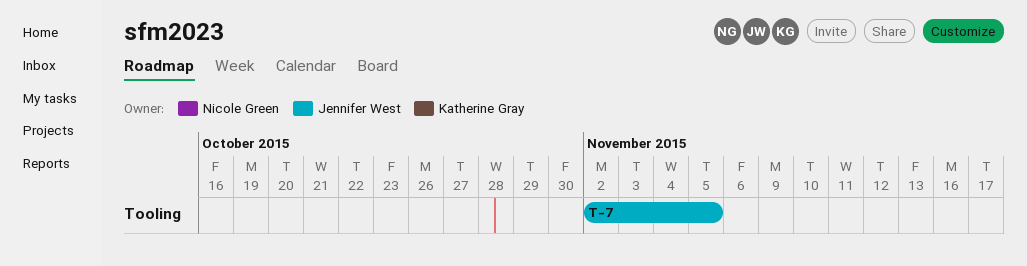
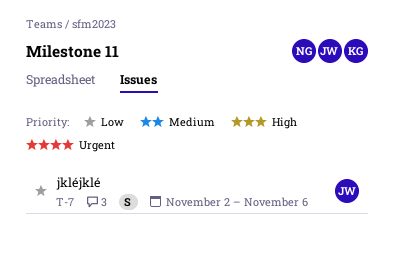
T-7, due: Nov 5 -> Nov 6

